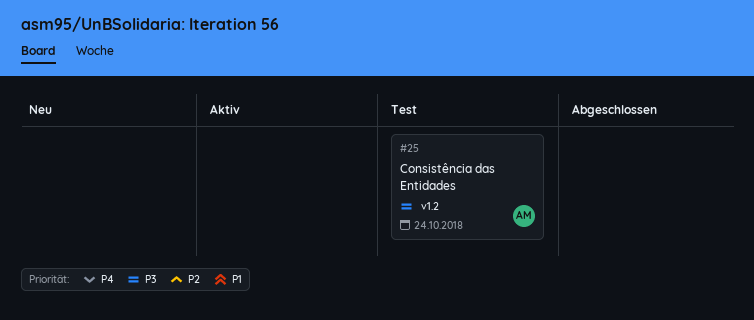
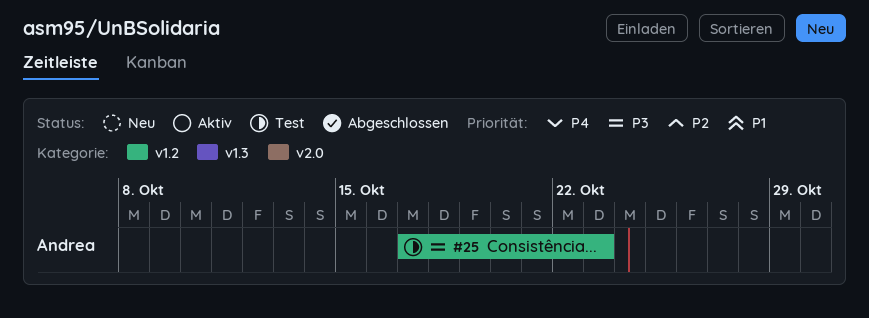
#25, due: Oct 24 -> Oct 23

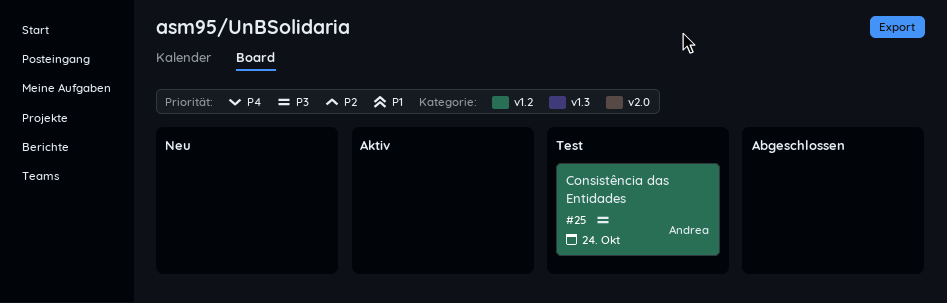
#25, due: Oct 23 -> Oct 24

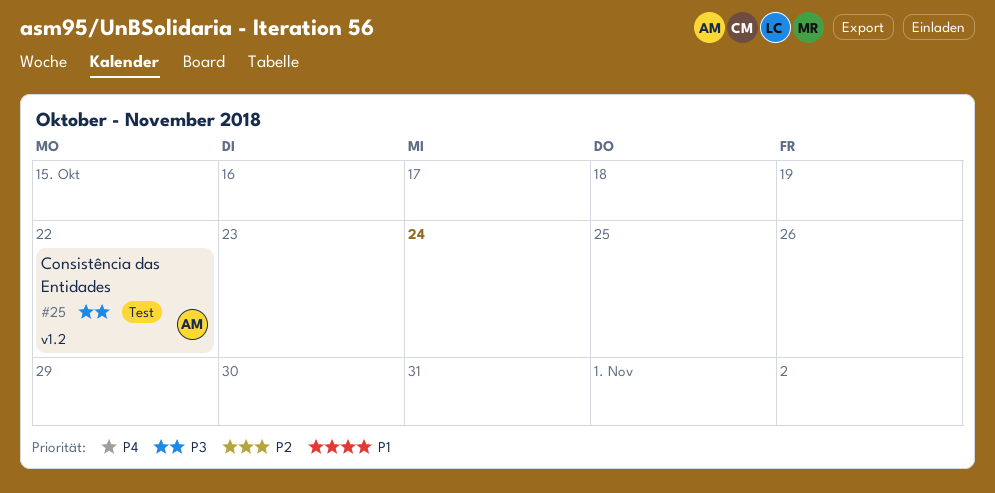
#25, due: Oct 24 -> Oct 22

